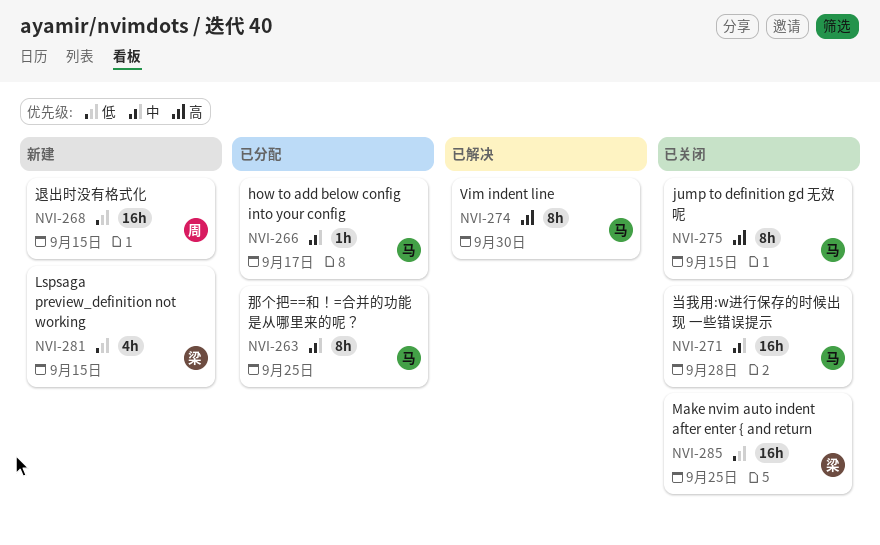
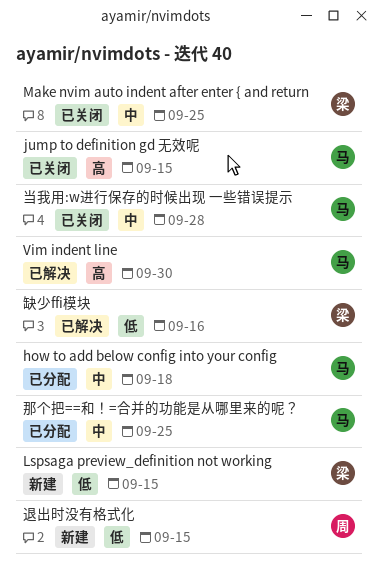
how to add below config into your config, due: Sep 17 -> Sep 18
Make nvim auto indent after enter { and return, priority: 低 -> 中
缺少ffi模块: none -> present

